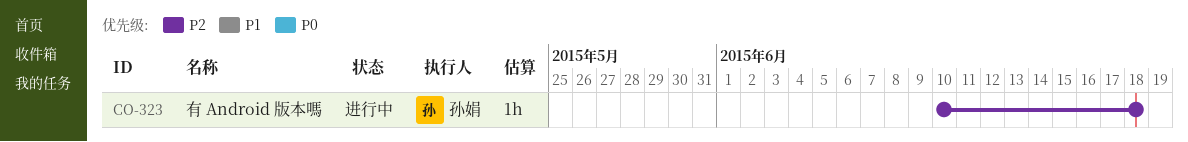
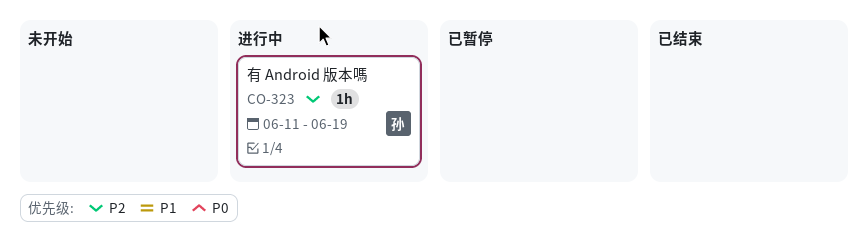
CO-323, start: Jun 10 -> Jun 11
CO-323, due: Jun 18 -> Jun 19

